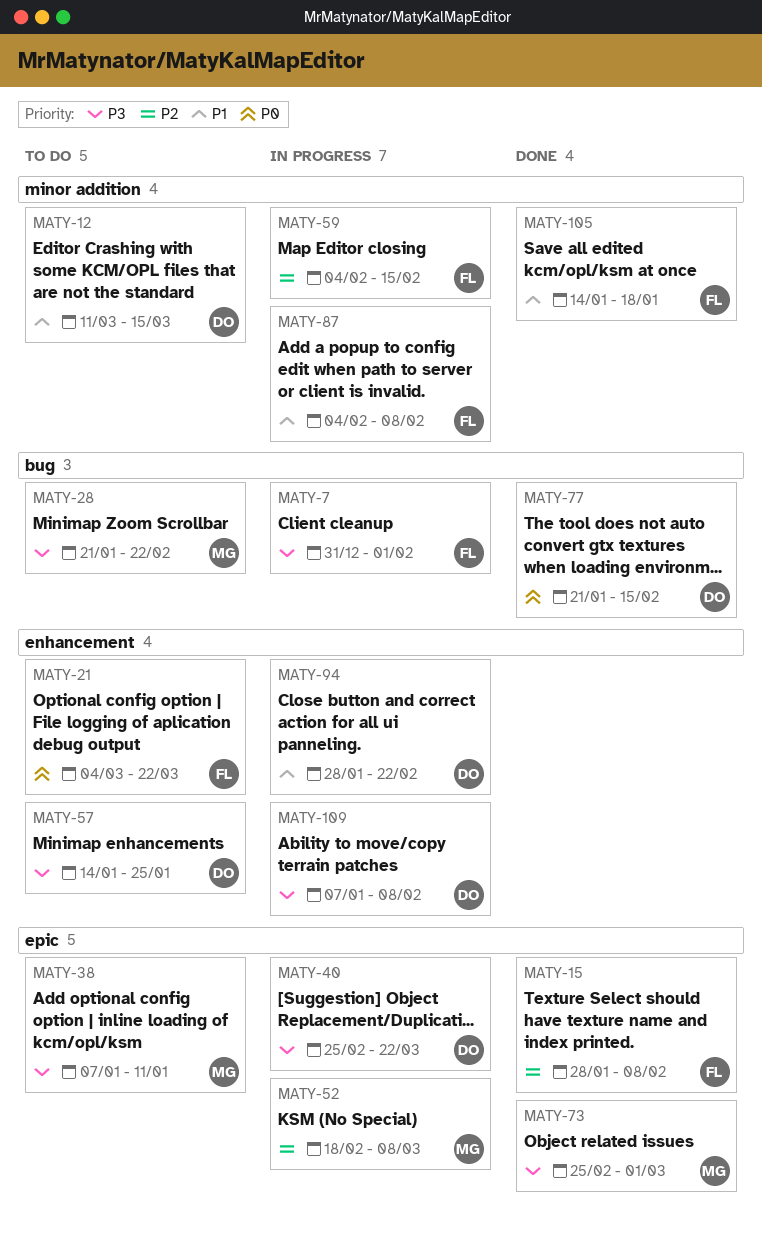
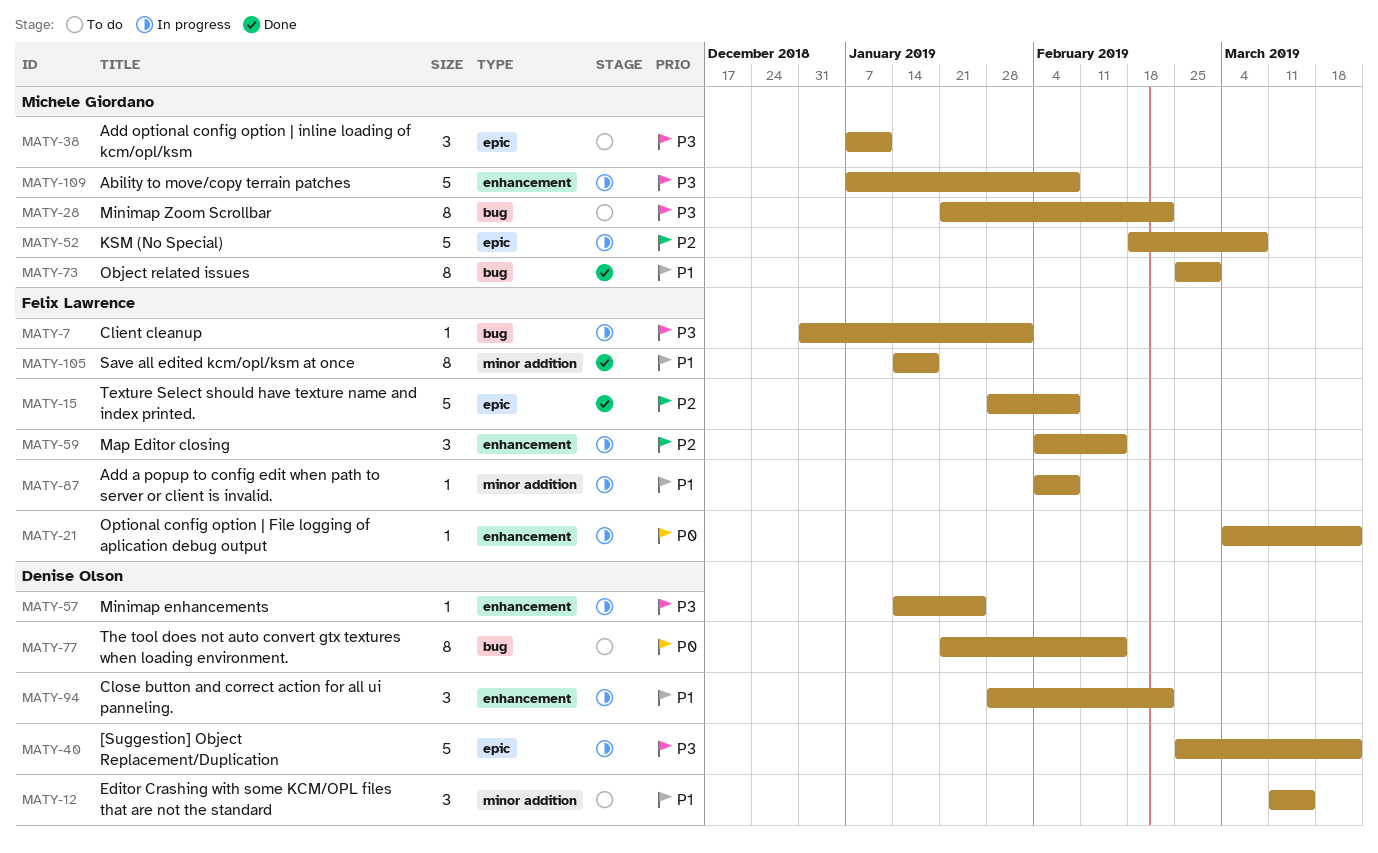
MATY-21, status: To do -> In progress
MATY-57, status: To do -> In progress
MATY-59, label: minor addition -> enhancement
MATY-73, priority: P3 -> P1
MATY-73, label: epic -> bug
MATY-77, status: Done -> To do
MATY-109, owner: Denise Olson -> Michele Giordano

